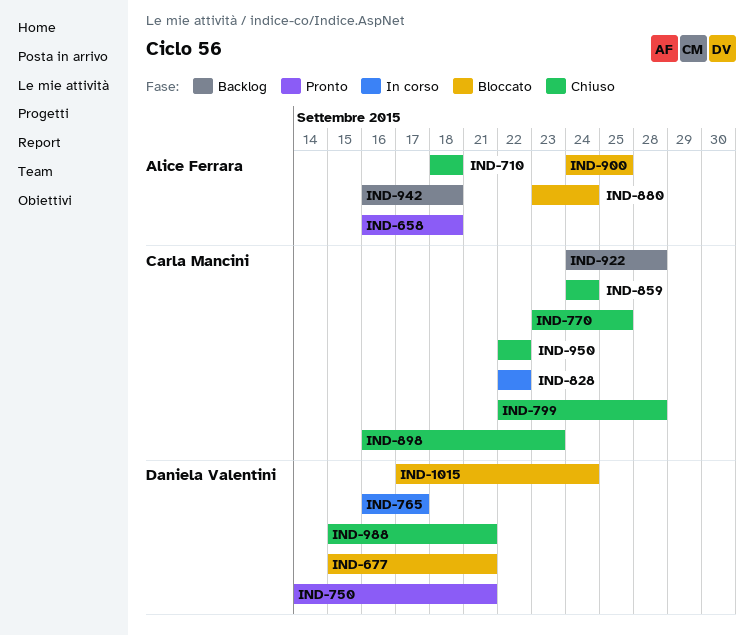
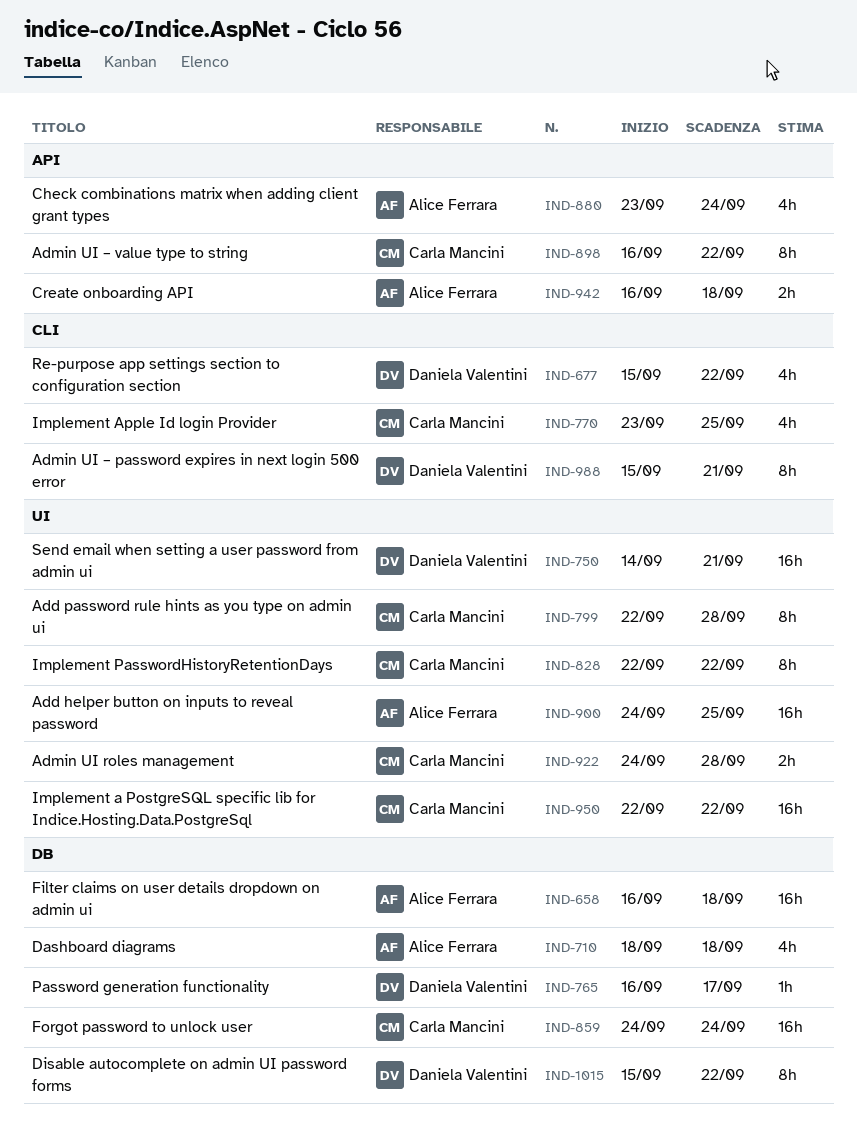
IND-677, due: Sep 21 -> Sep 22
IND-898, due: Sep 23 -> Sep 22
IND-1015, start: Sep 17 -> Sep 15
IND-1015, due: Sep 24 -> Sep 22

